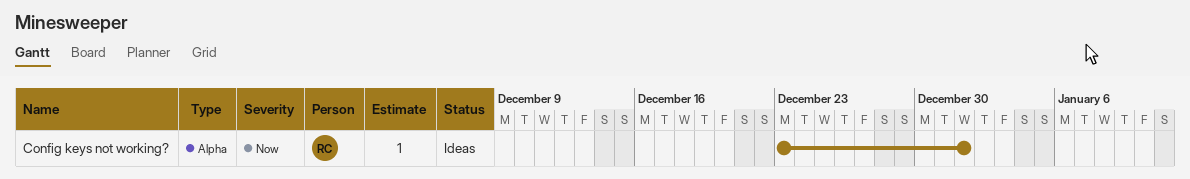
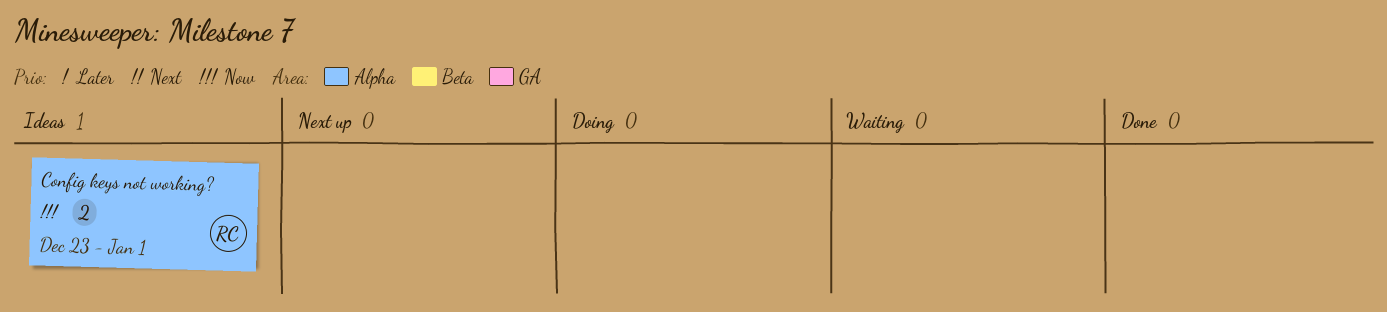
Config keys not working?, estimate: 1 -> 2

